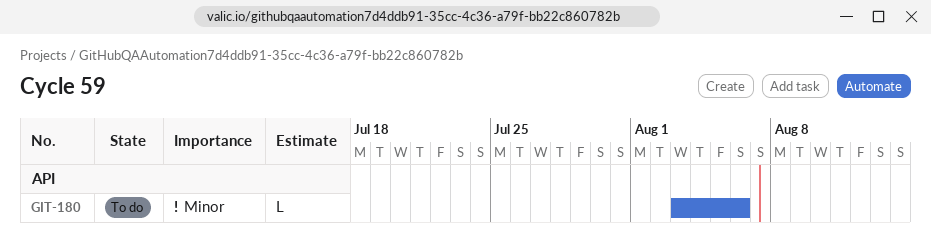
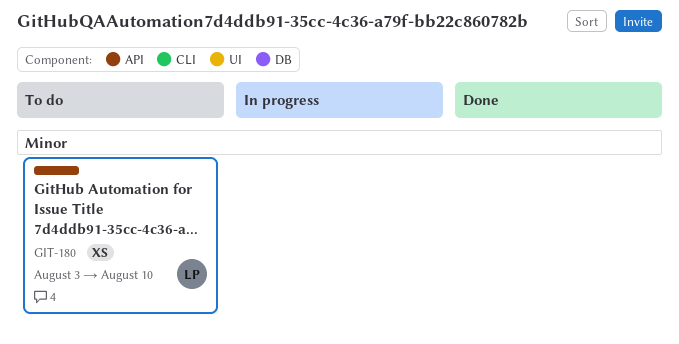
GIT-180, estimate: L -> XS
GIT-180, due: Aug 6 -> Aug 10

